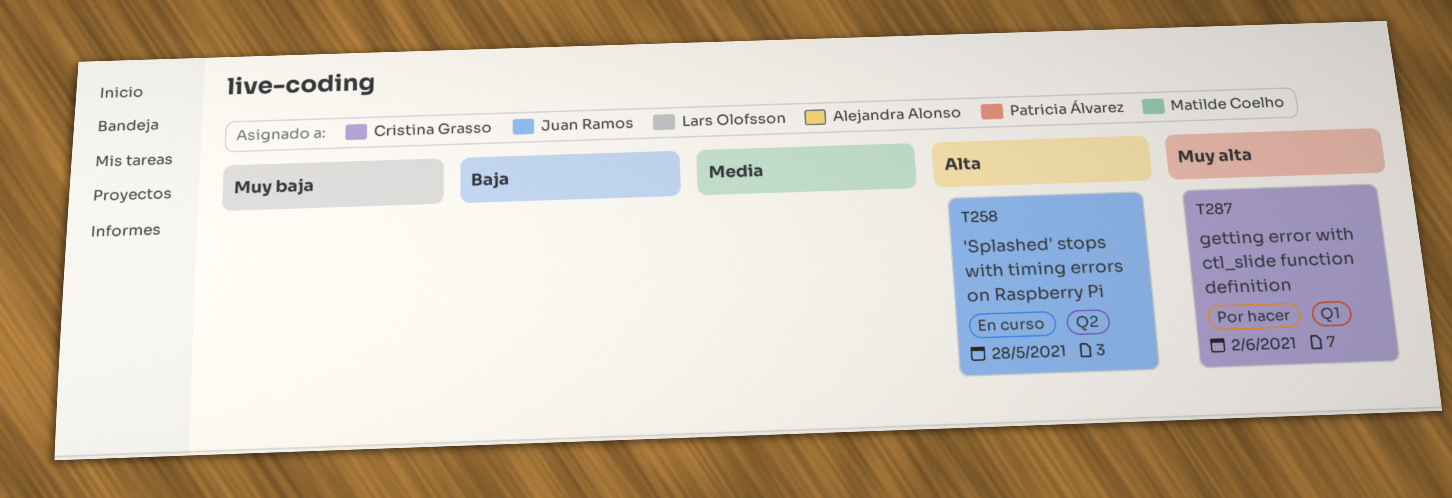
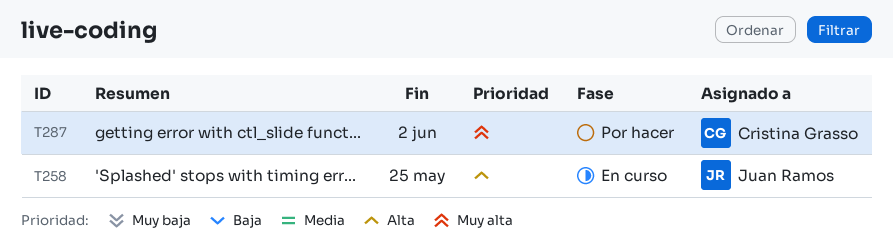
T258, due: May 28 -> May 25

